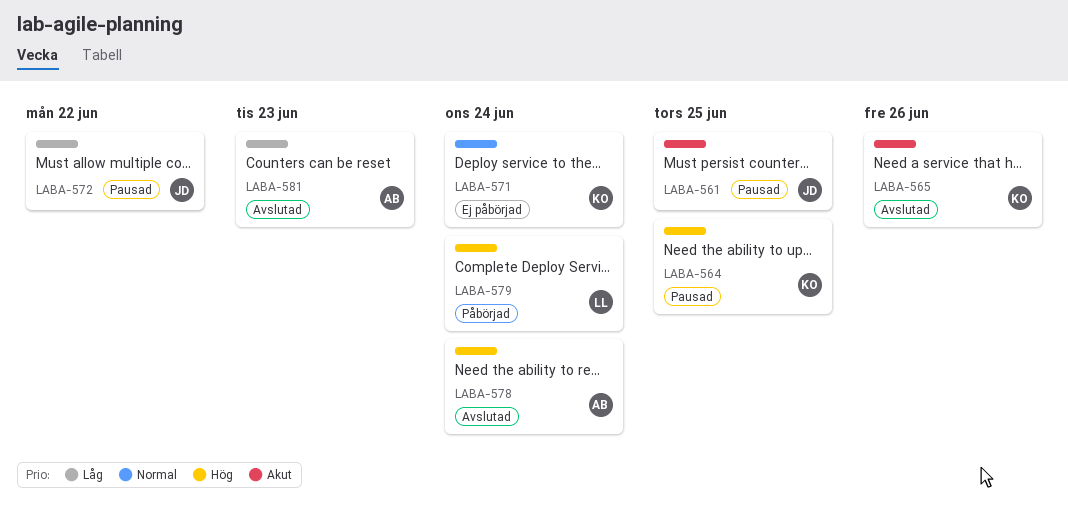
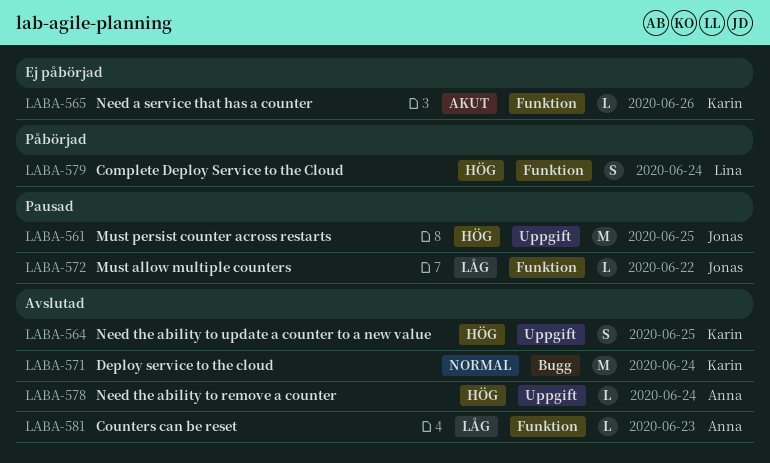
LABA-561, priority: Akut -> Hög
LABA-564, status: Pausad -> Avslutad
LABA-565, status: Avslutad -> Ej påbörjad
LABA-571, status: Ej påbörjad -> Avslutad

